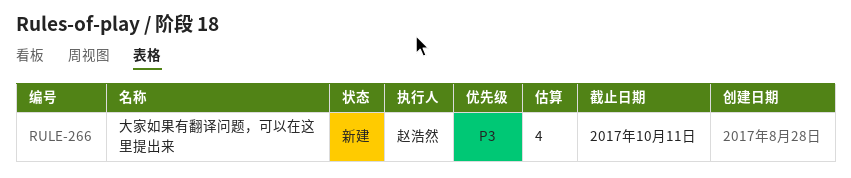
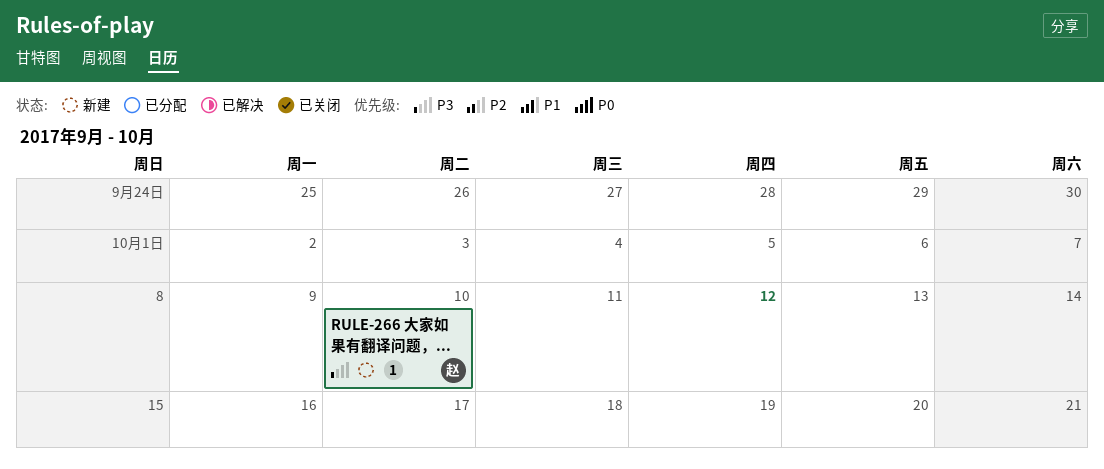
RULE-266, estimate: 4 -> 1
RULE-266, due: Oct 11 -> Oct 10

